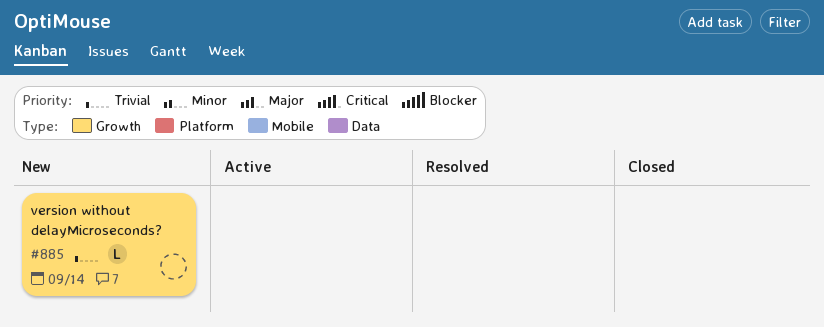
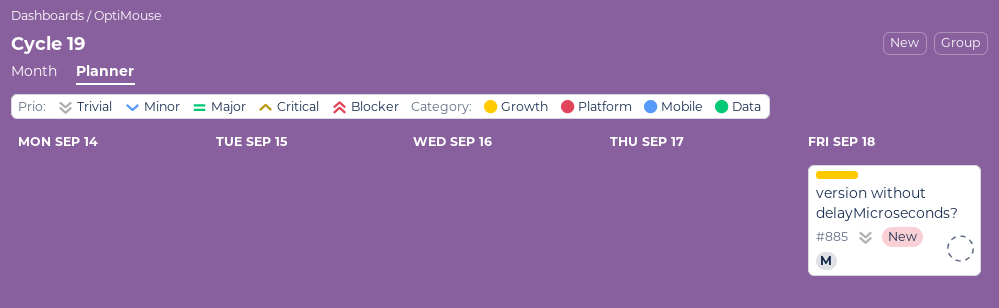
#885, estimate: L -> M
#885, due: Sep 14 -> Sep 18

